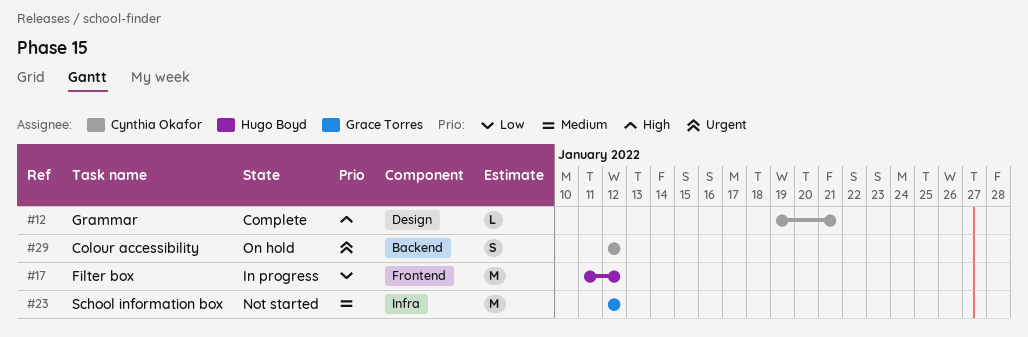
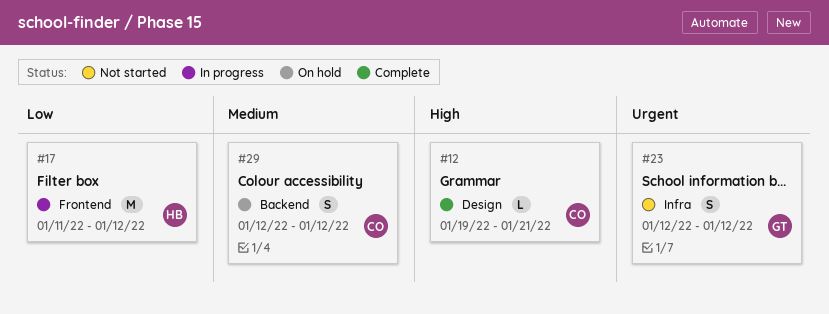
#23, priority: Medium -> Urgent
#23, estimate: M -> S
#29, priority: Urgent -> Medium

